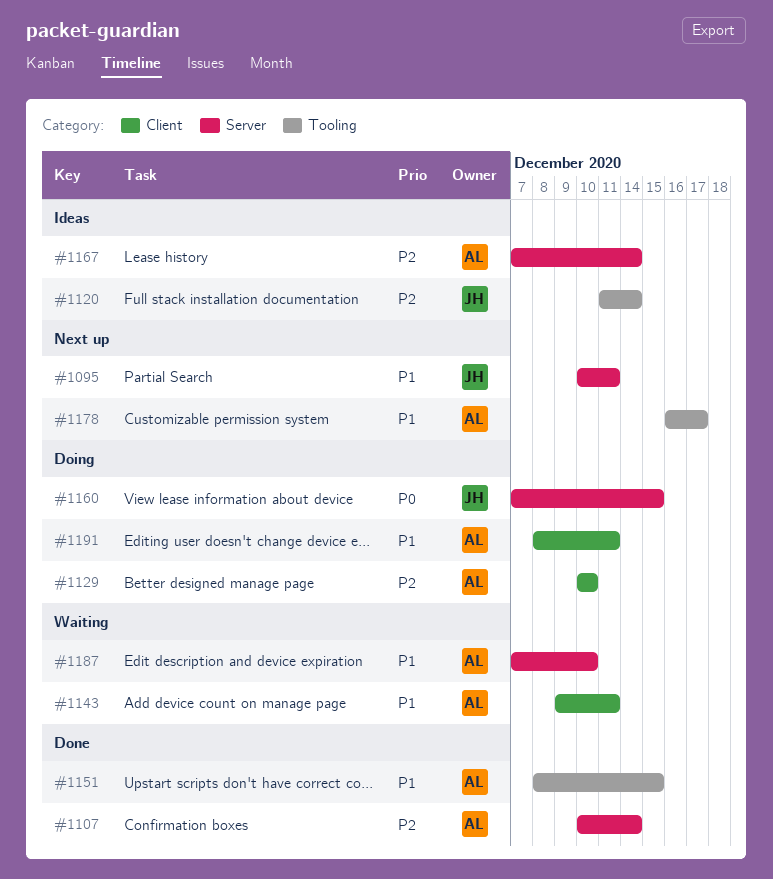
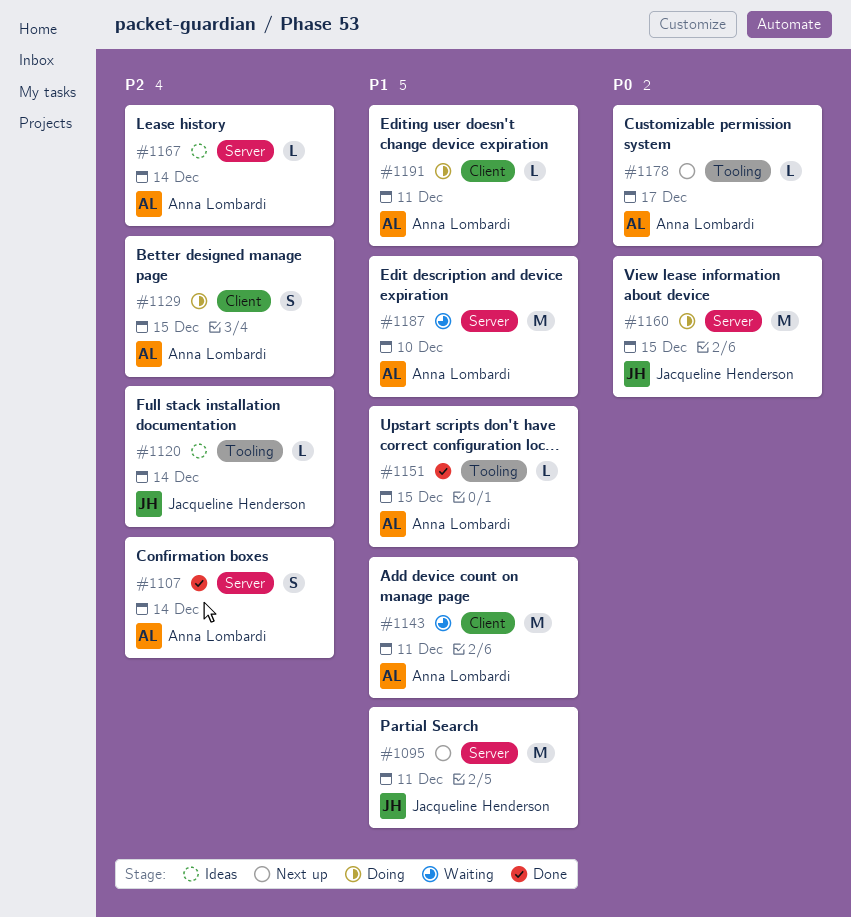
#1129, due: Dec 10 -> Dec 15
#1178, priority: P1 -> P0

